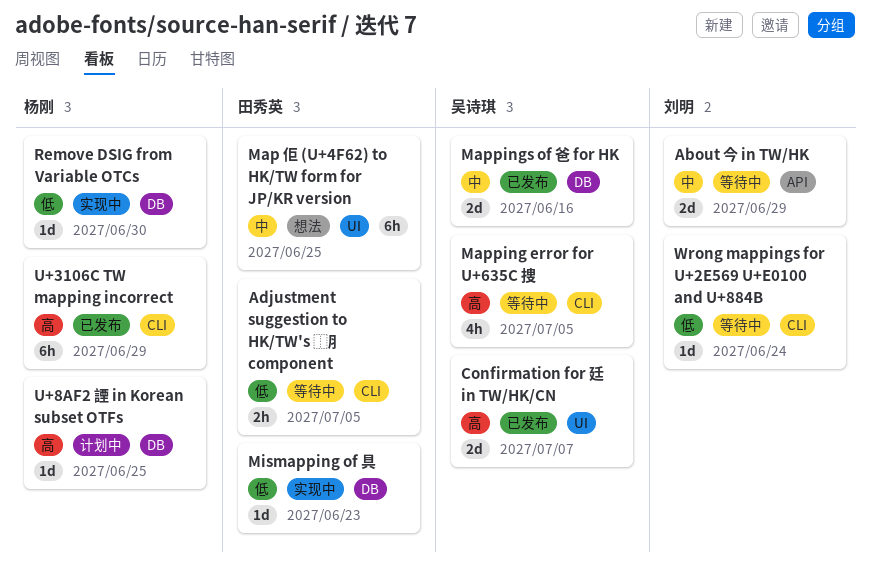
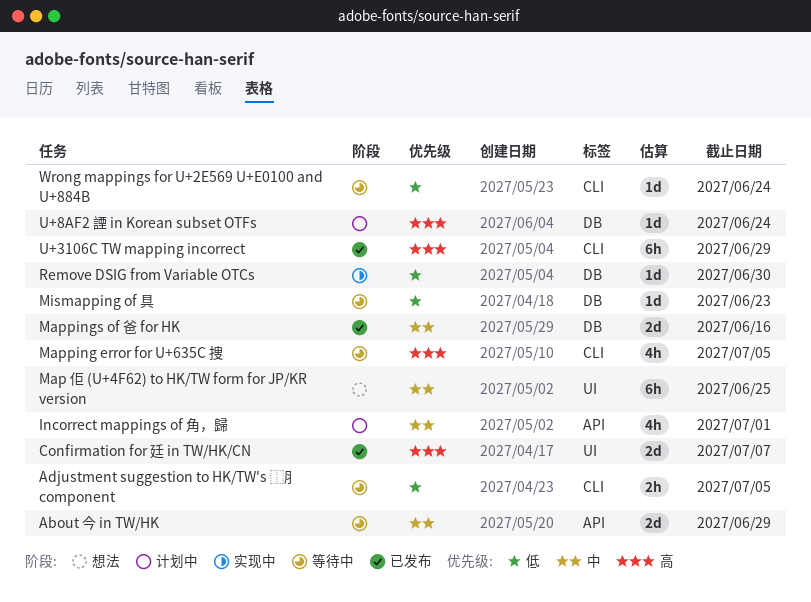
Incorrect mappings of 角，歸: none -> present
Mismapping of 具, status: 实现中 -> 等待中
U+8AF2 諲 in Korean subset OTFs, due: Jun 25 -> Jun 24

